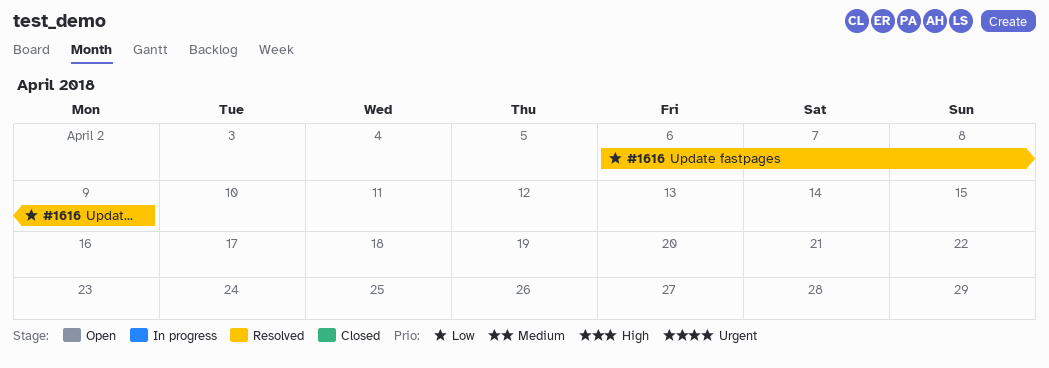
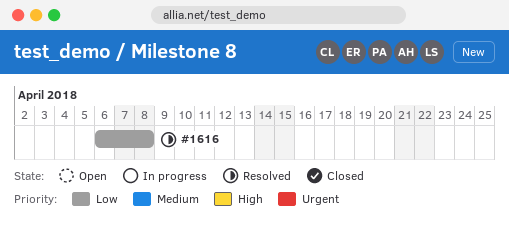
#1616, due: Apr 9 -> Apr 8

